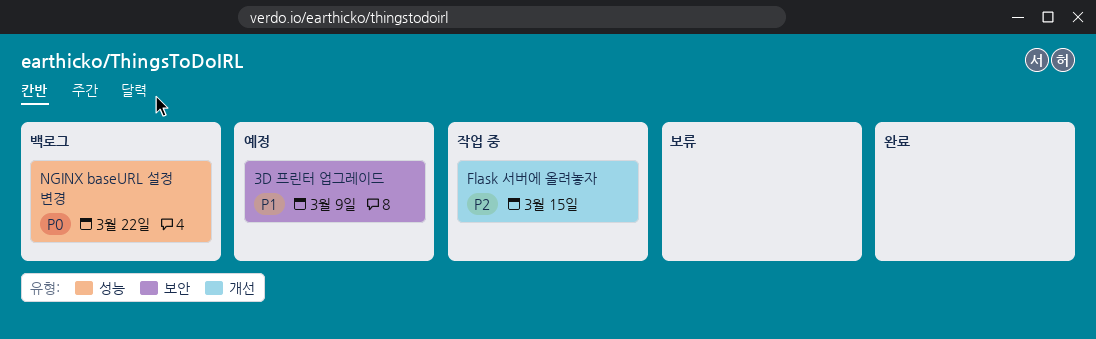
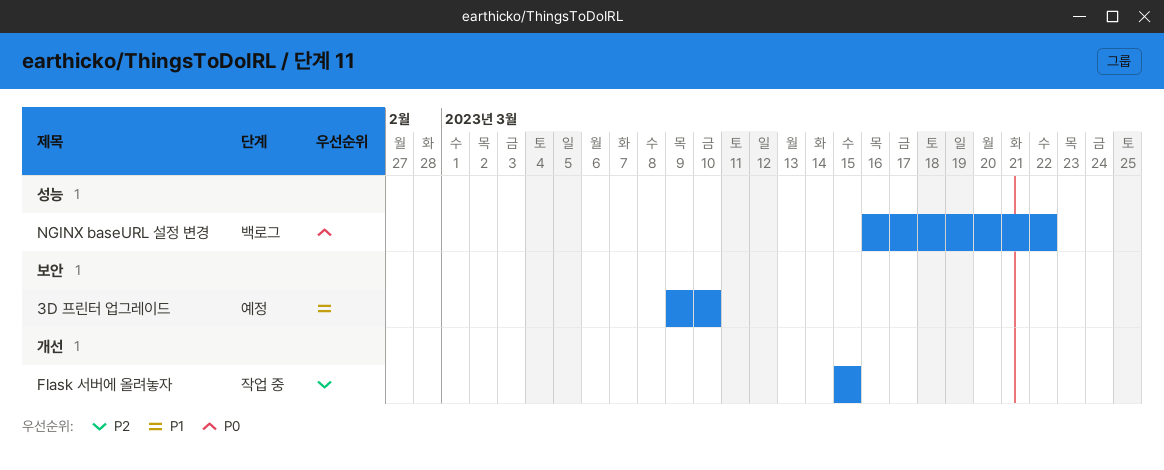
3D 프린터 업그레이드, due: Mar 9 -> Mar 10

